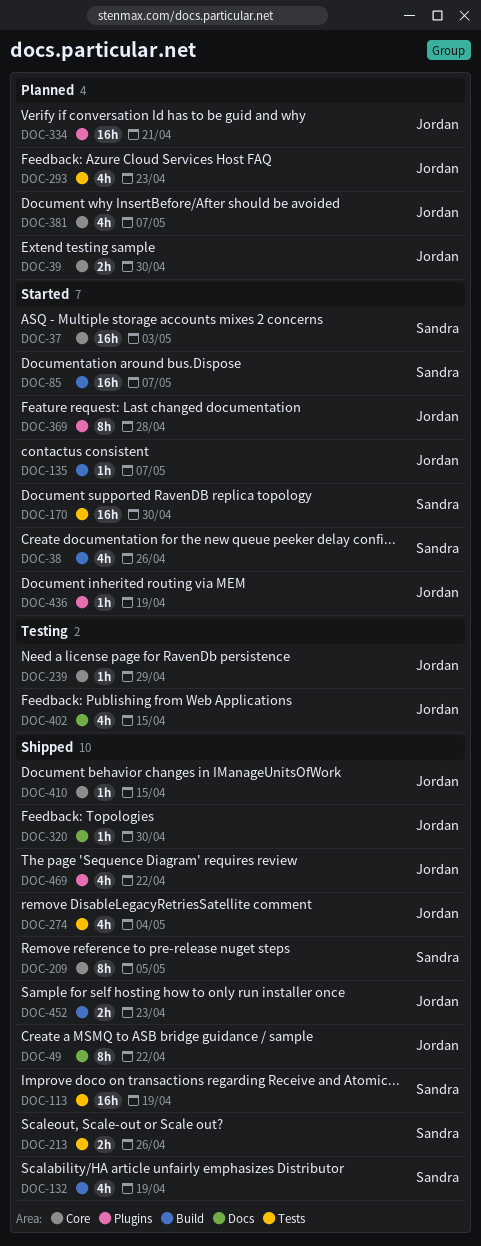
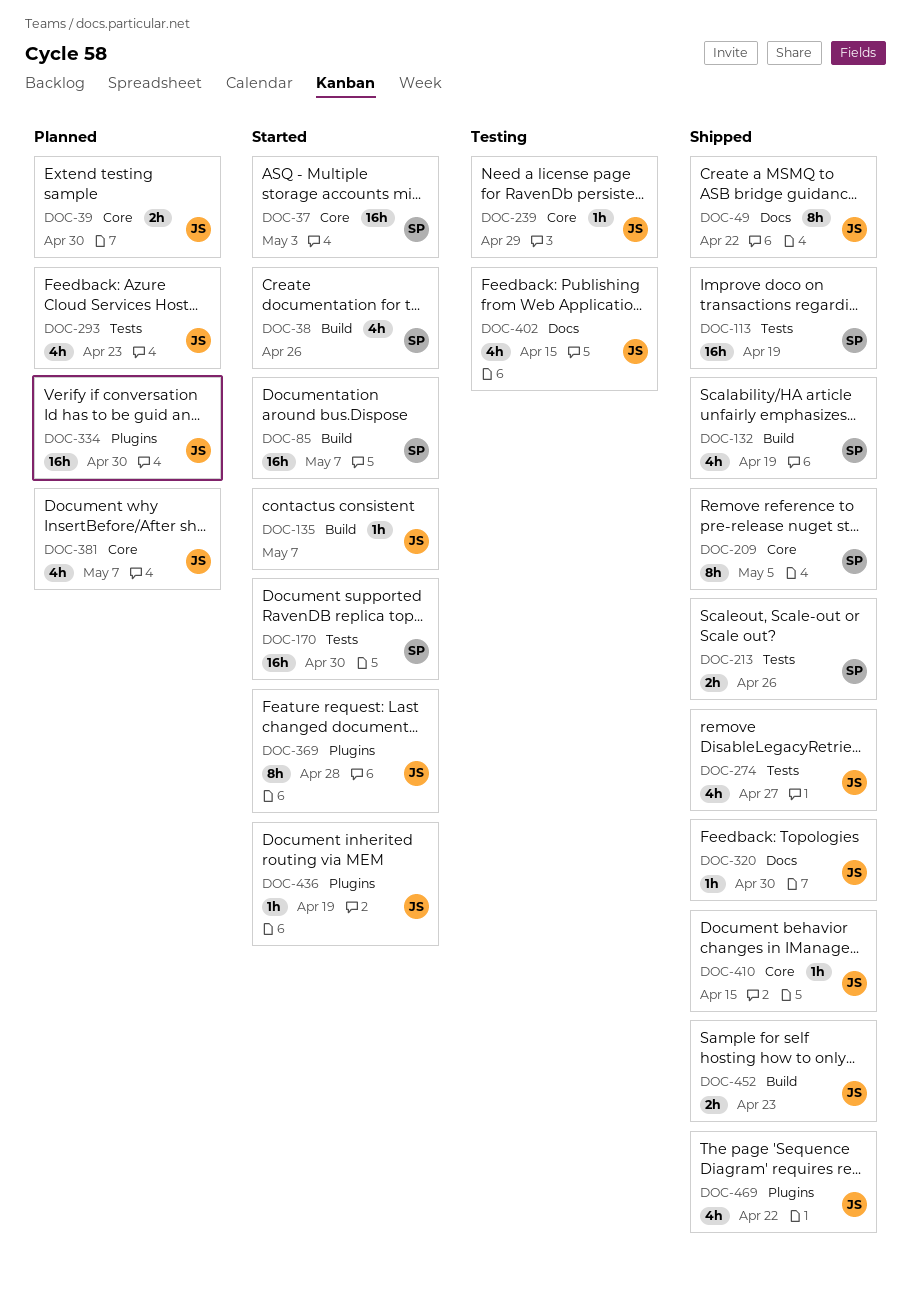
DOC-274, due: May 4 -> Apr 27
DOC-334, due: Apr 21 -> Apr 30

